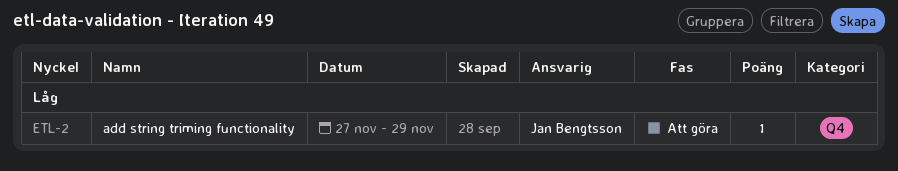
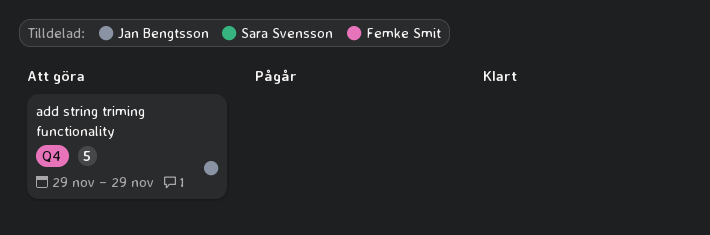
add string triming functionality, estimate: 1 -> 5
add string triming functionality, start: Nov 27 -> Nov 29

